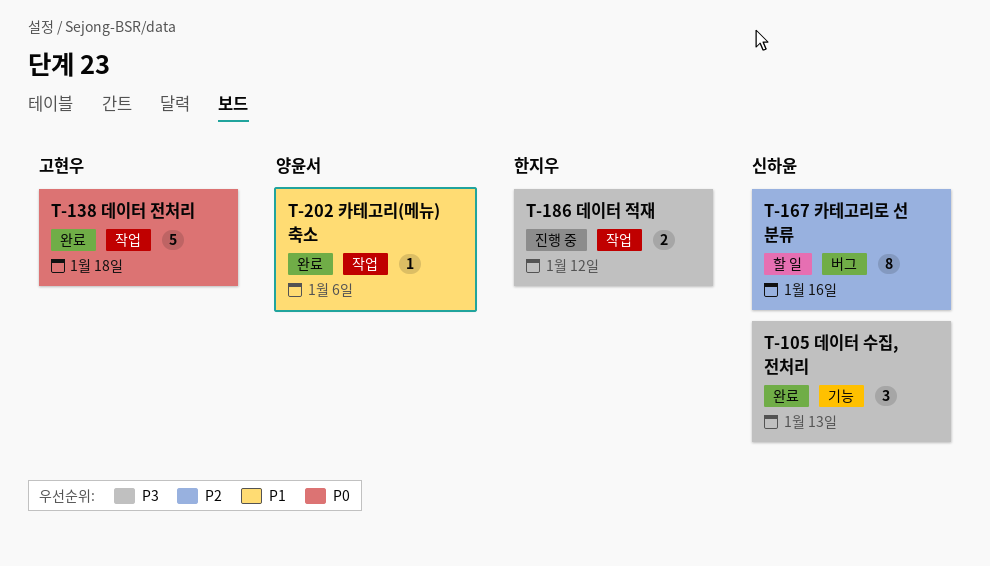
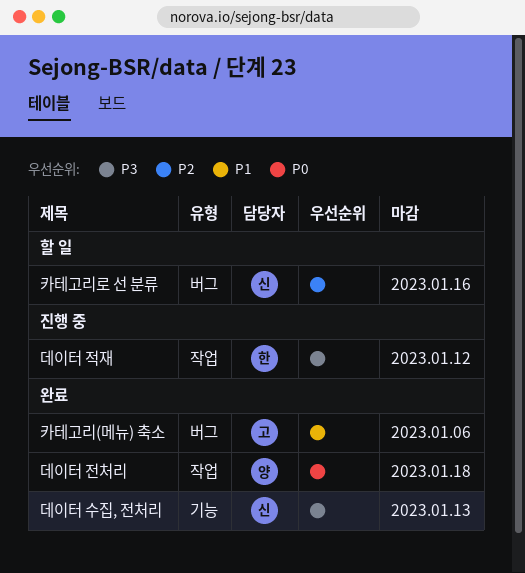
데이터 전처리, owner: 고현우 -> 양윤서
카테고리(메뉴) 축소, owner: 양윤서 -> 고현우
카테고리(메뉴) 축소, label: 작업 -> 버그

